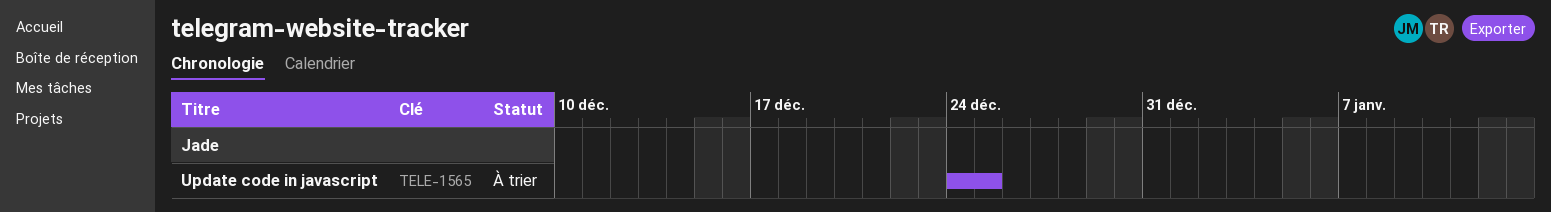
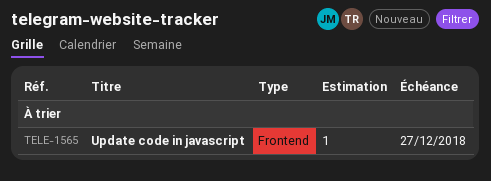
TELE-1565, due: Dec 25 -> Dec 27

